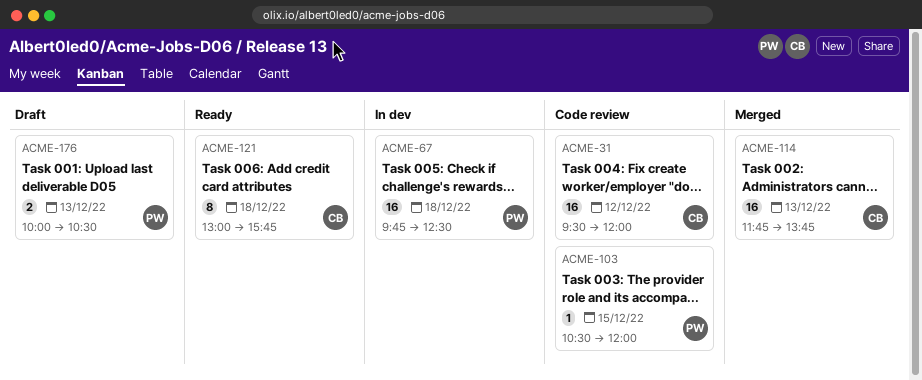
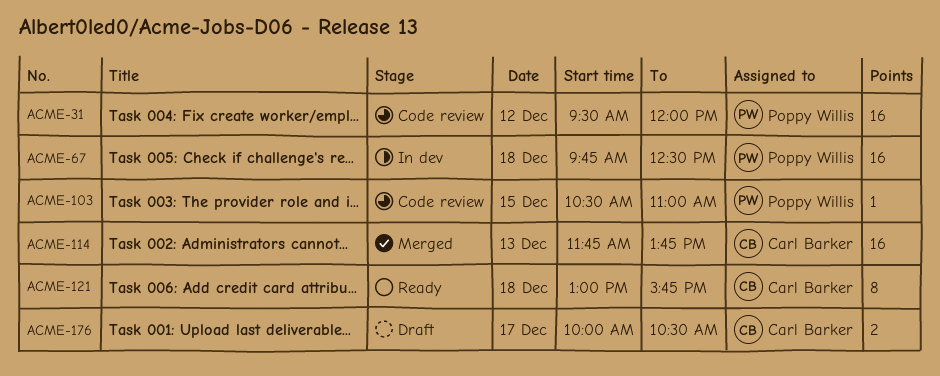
ACME-31, owner: Carl Barker -> Poppy Willis
ACME-103, ends: 12:00 -> 11:00
ACME-176, owner: Poppy Willis -> Carl Barker
ACME-176, day: Dec 13 -> Dec 17

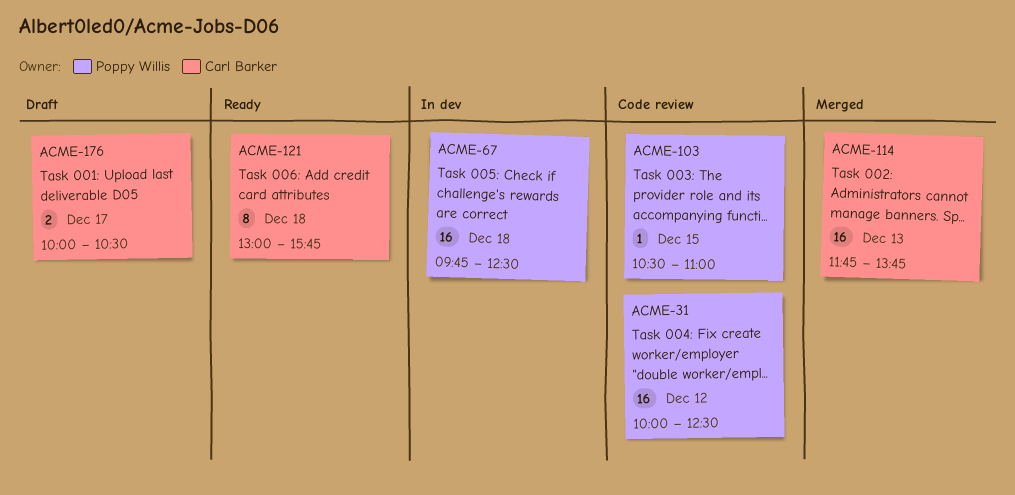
ACME-31, begins: 09:30 -> 10:00
ACME-31, ends: 12:00 -> 12:30

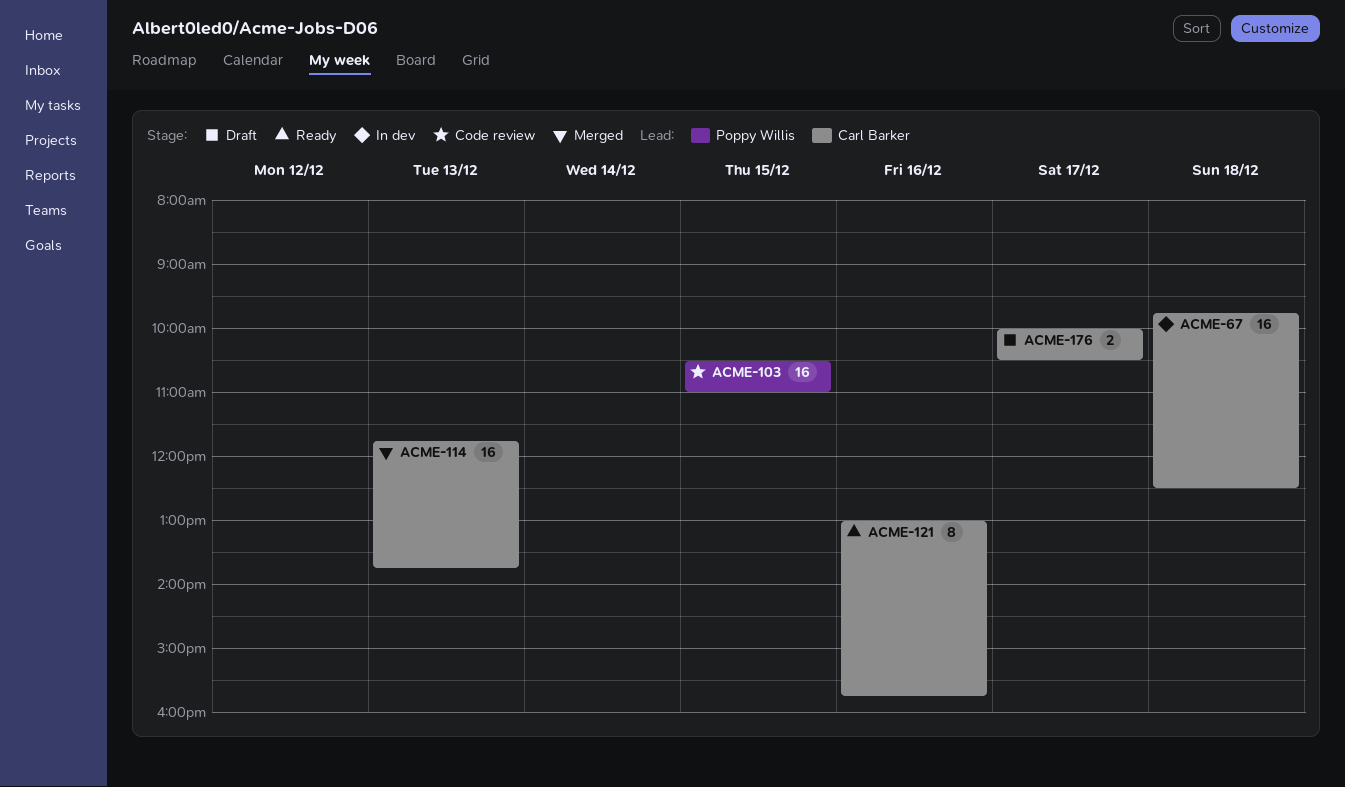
ACME-31: present -> none
ACME-67, owner: Poppy Willis -> Carl Barker
ACME-103, estimate: 1 -> 16
ACME-121, day: Dec 18 -> Dec 16

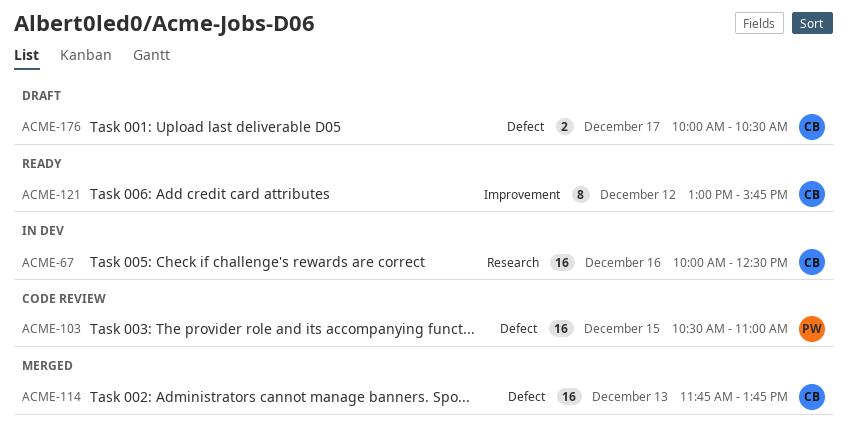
ACME-67, day: Dec 18 -> Dec 16
ACME-67, begins: 09:45 -> 10:00
ACME-121, day: Dec 16 -> Dec 12

